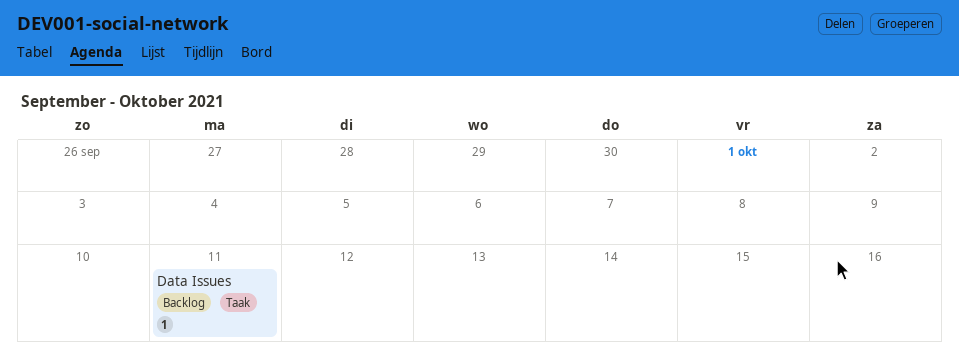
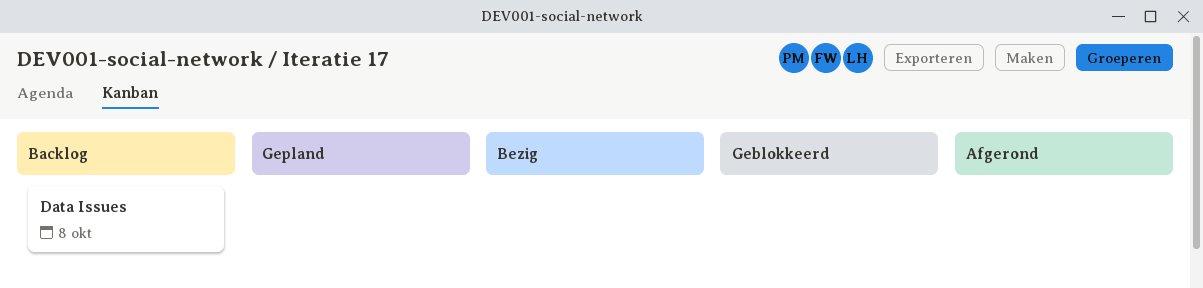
Data Issues, due: Oct 11 -> Oct 8

